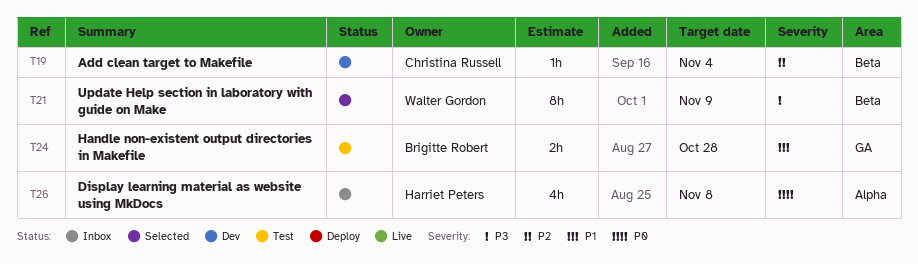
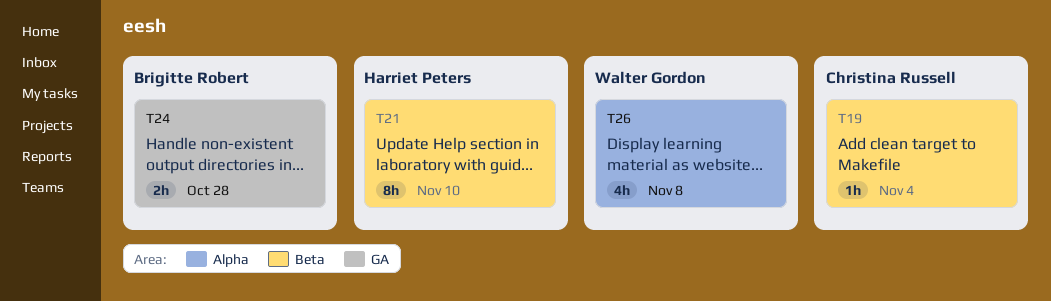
T21, owner: Walter Gordon -> Harriet Peters
T21, due: Nov 9 -> Nov 10
T26, owner: Harriet Peters -> Walter Gordon

